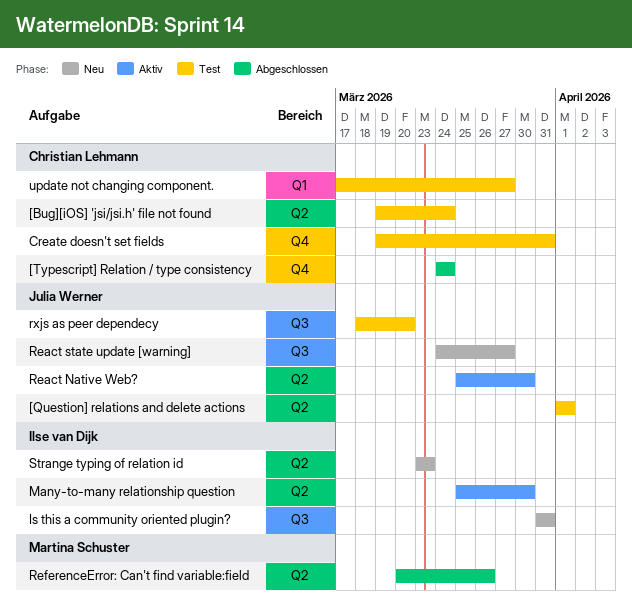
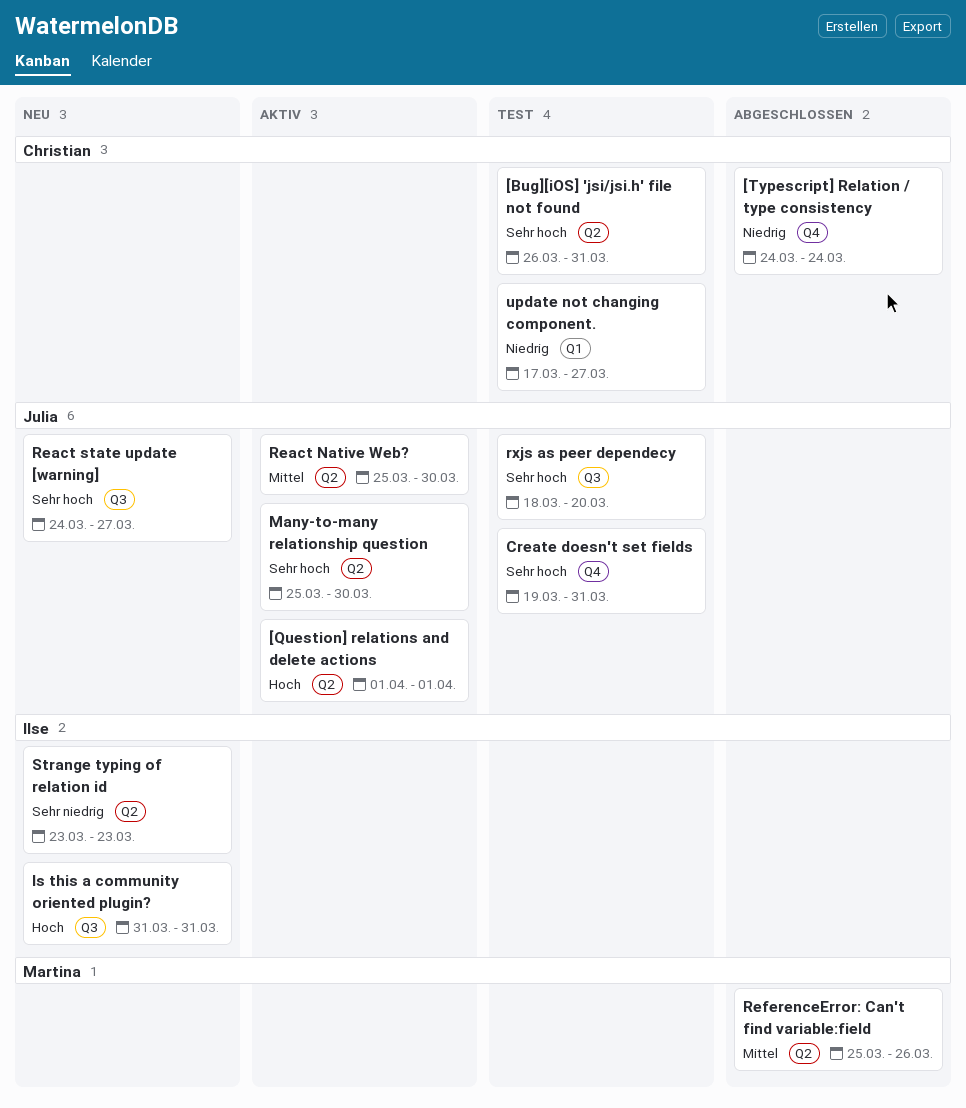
[Bug][iOS] 'jsi/jsi.h' file not found, start: Mar 19 -> Mar 26
[Bug][iOS] 'jsi/jsi.h' file not found, due: Mar 24 -> Mar 31
[Question] relations and delete actions, status: Test -> Aktiv
Create doesn't set fields, owner: Christian Lehmann -> Julia Werner
Many-to-many relationship question, owner: Ilse van Dijk -> Julia Werner
ReferenceError: Can't find variable:field, start: Mar 20 -> Mar 25

